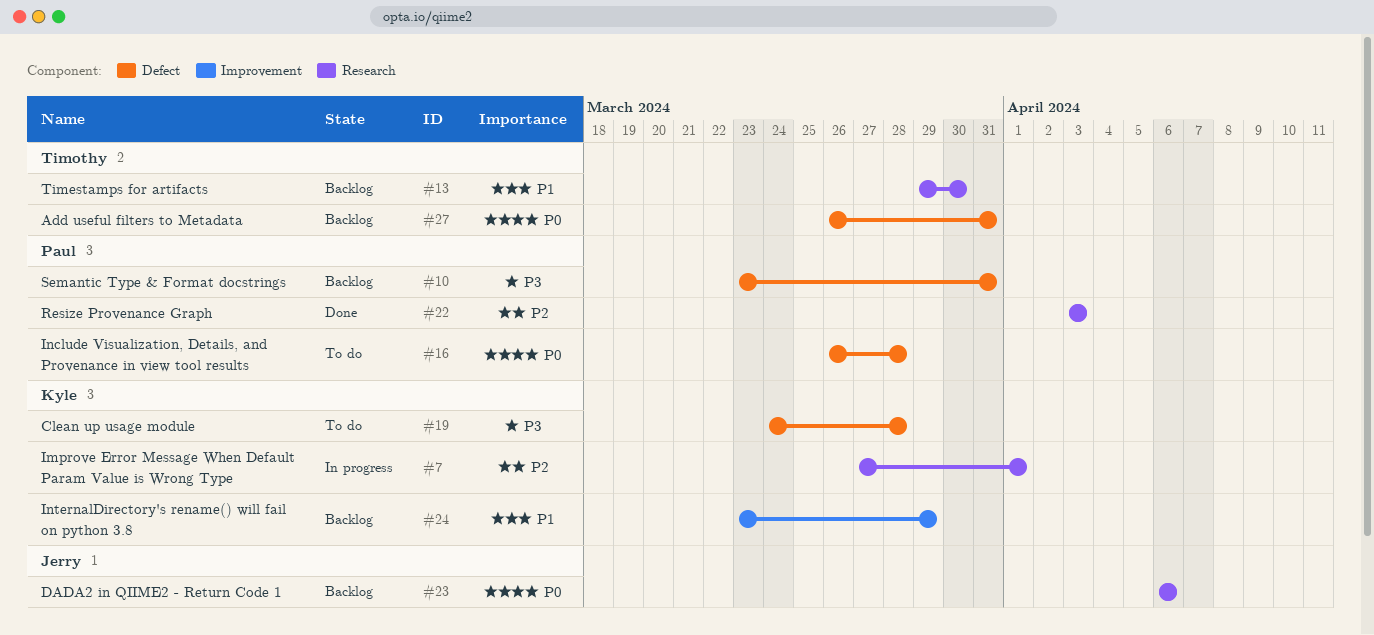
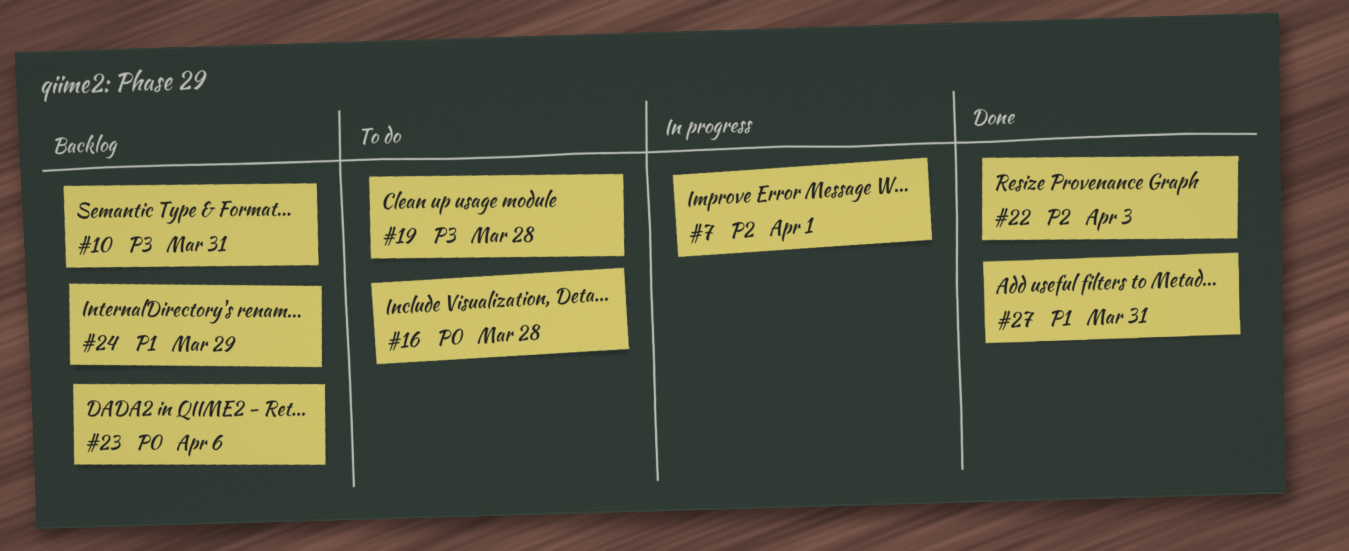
#13: present -> none
#27, status: Backlog -> Done
#27, priority: P0 -> P1

